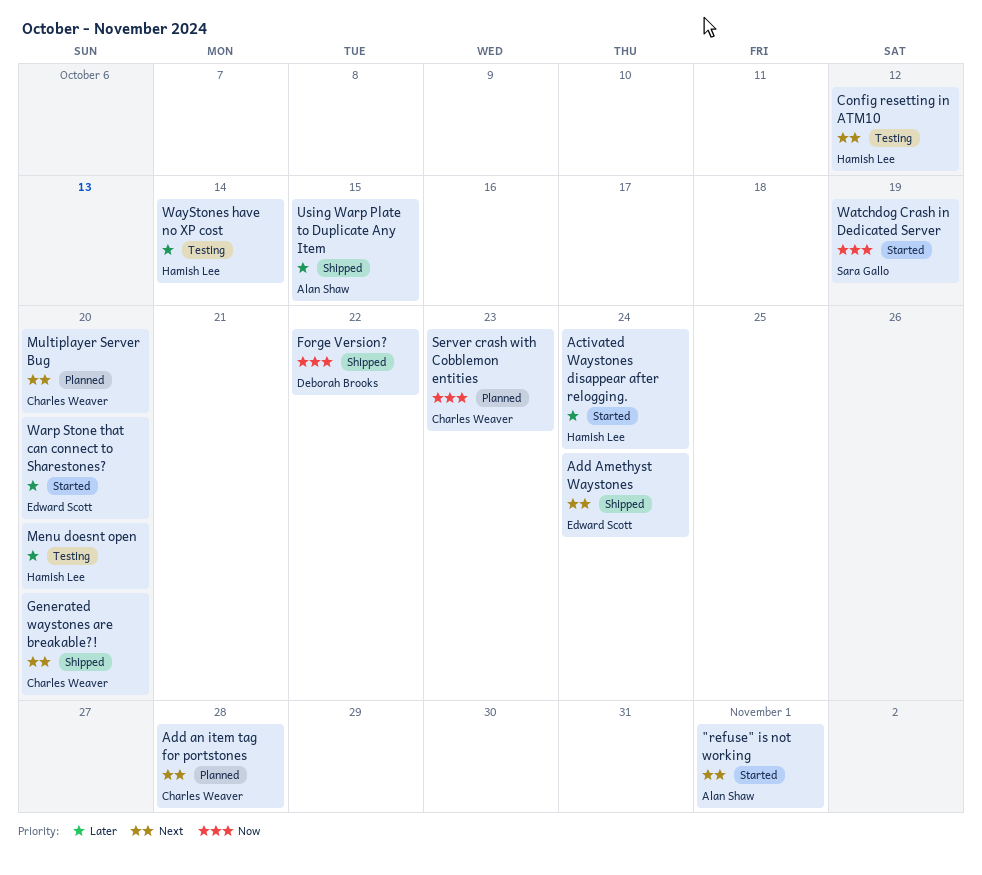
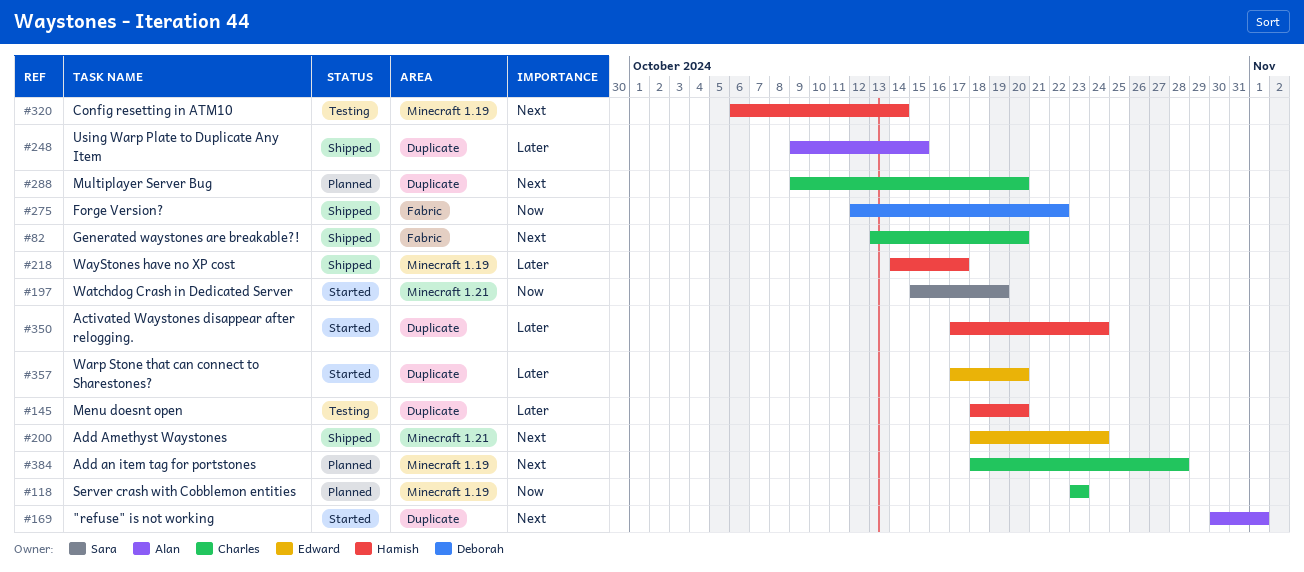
Config resetting in ATM10, due: Oct 12 -> Oct 14
WayStones have no XP cost, status: Testing -> Shipped
WayStones have no XP cost, due: Oct 14 -> Oct 17

